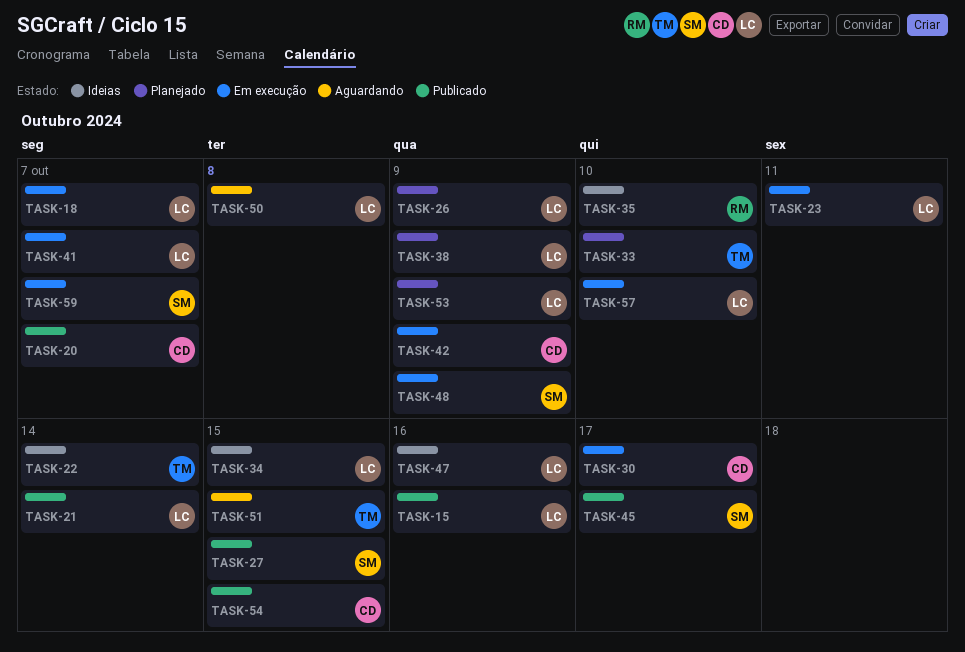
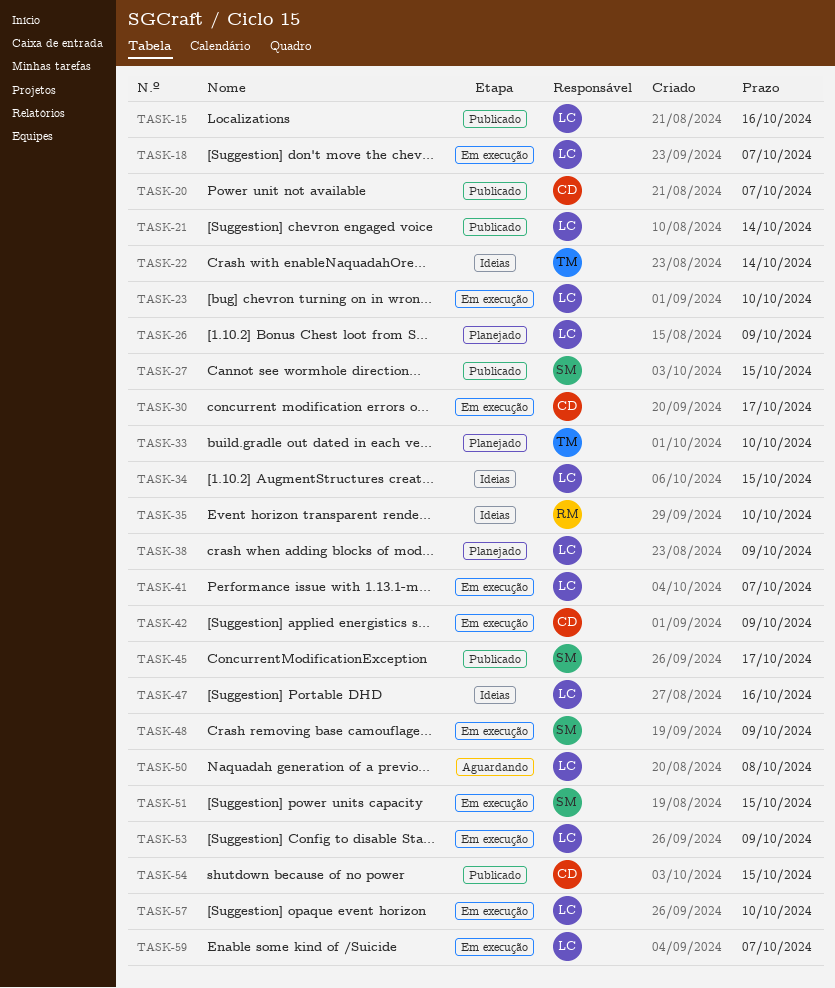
TASK-23, due: Oct 11 -> Oct 10
TASK-51, status: Aguardando -> Em execução
TASK-51, owner: TM -> SM
TASK-53, status: Planejado -> Em execução
TASK-59, owner: SM -> LC

